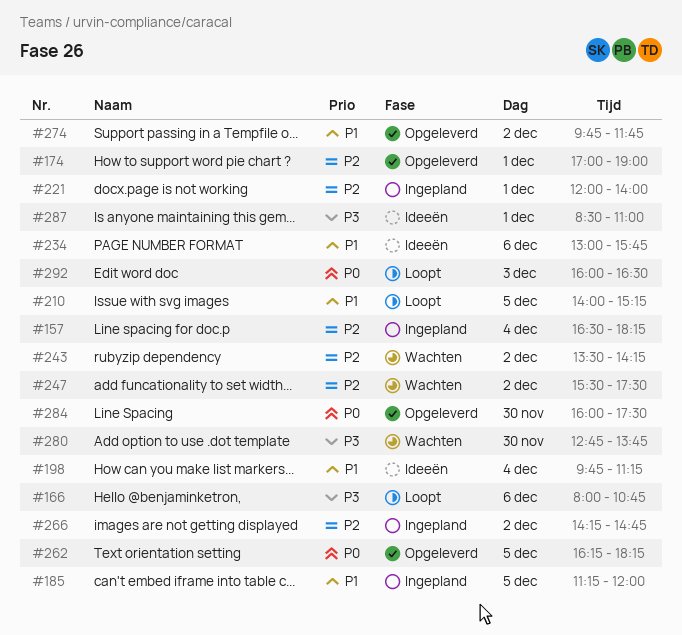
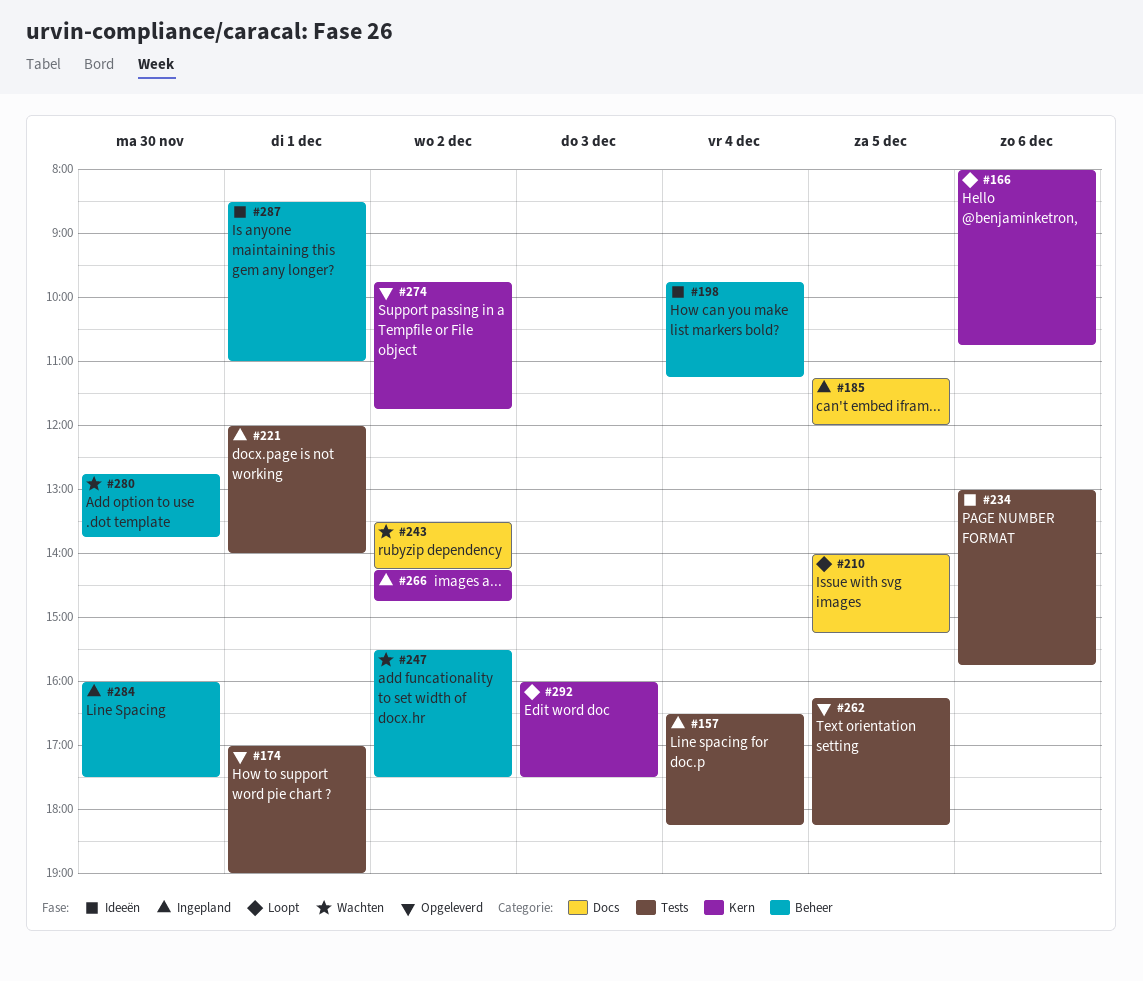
#284, status: Opgeleverd -> Ingepland
#292, ends: 16:30 -> 17:30

